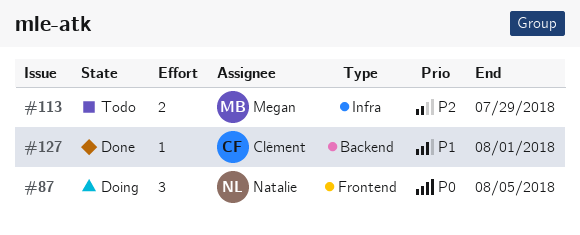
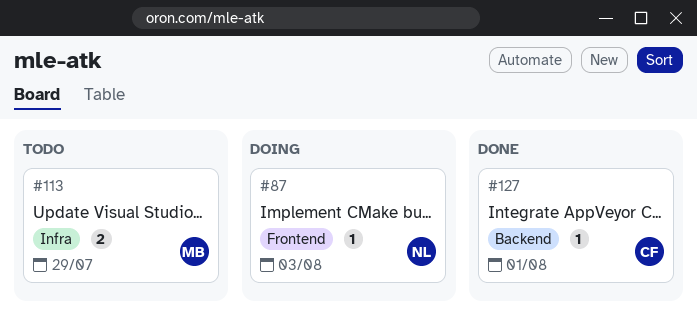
#87, estimate: 3 -> 1
#87, due: Aug 5 -> Aug 3

